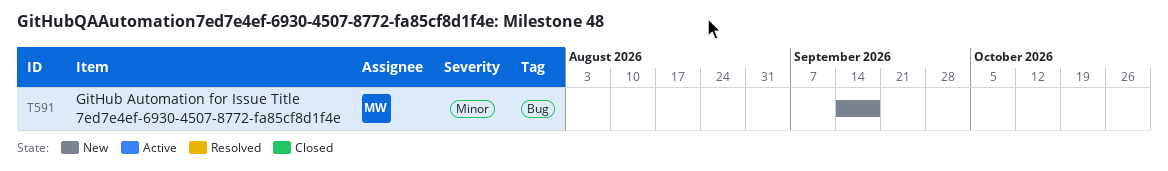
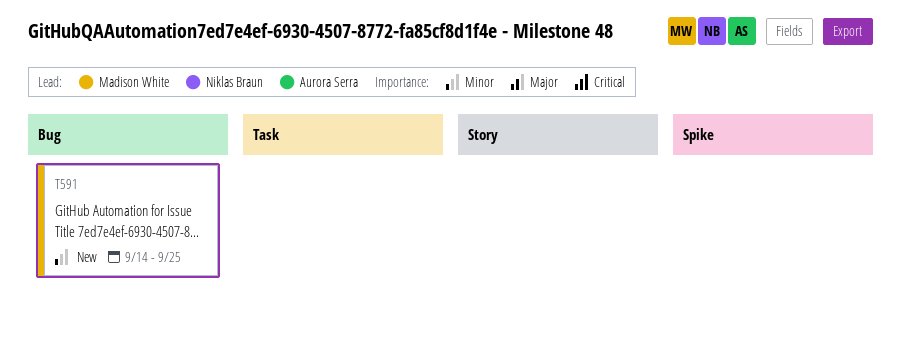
T591, due: Sep 18 -> Sep 25

